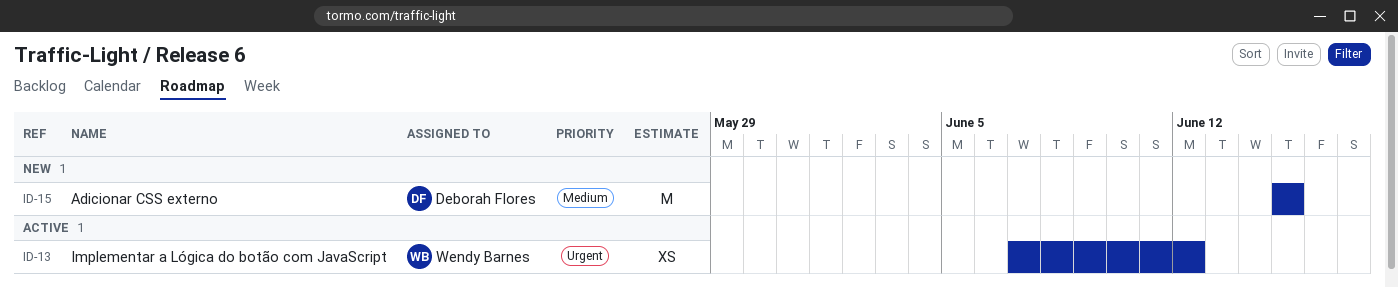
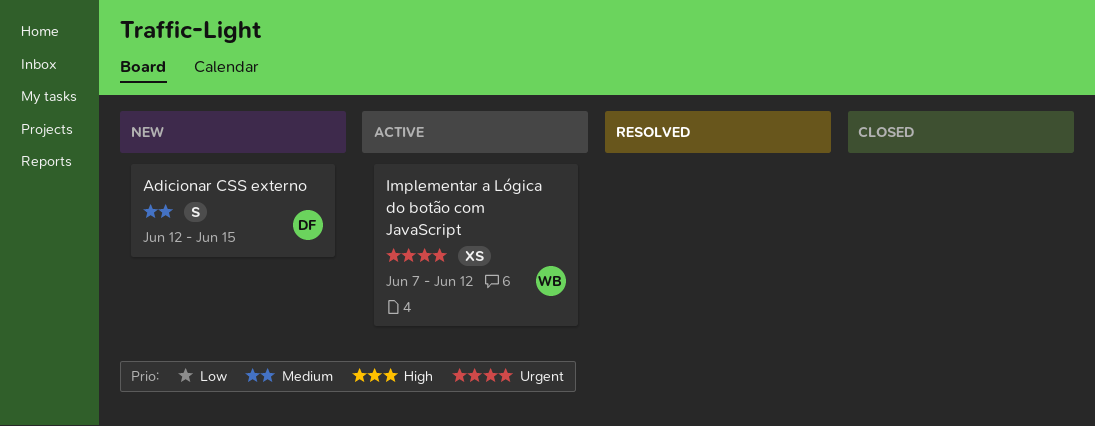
Adicionar CSS externo, estimate: M -> S
Adicionar CSS externo, start: Jun 15 -> Jun 12

